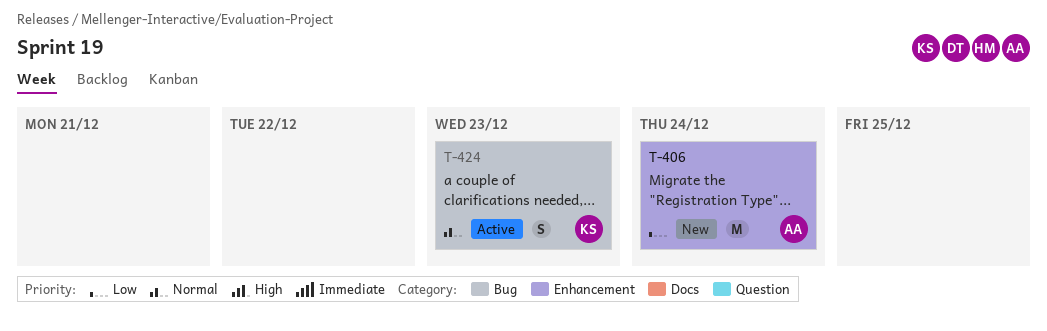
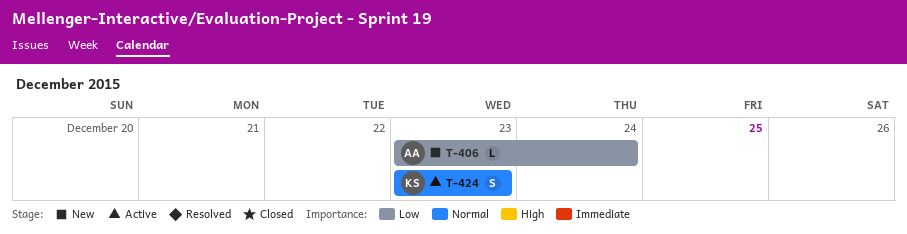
T-406, estimate: M -> L

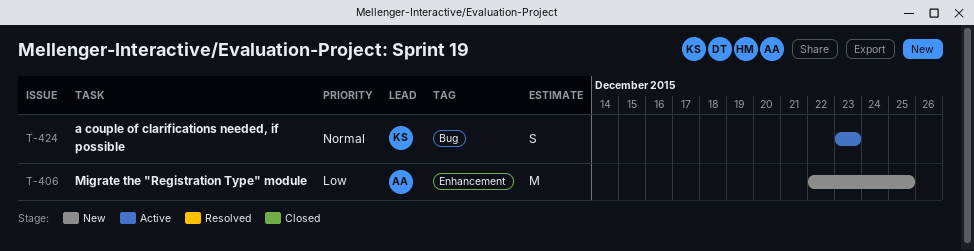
T-406, estimate: L -> M
T-406, start: Dec 23 -> Dec 22
T-406, due: Dec 24 -> Dec 25

